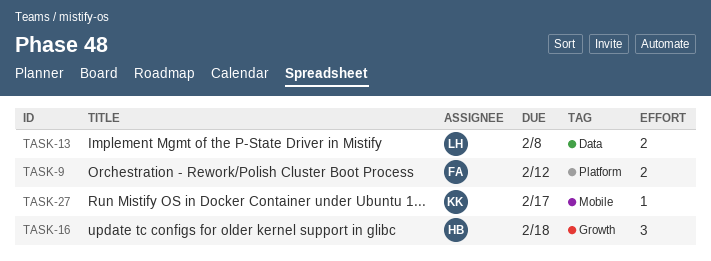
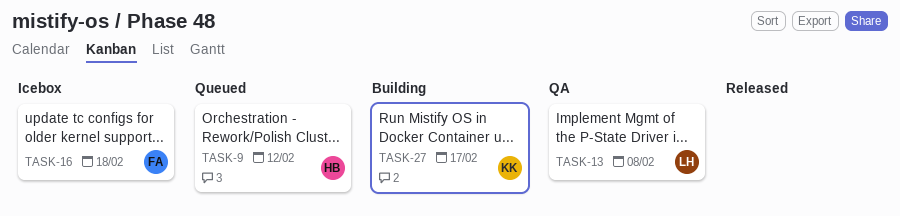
TASK-9, owner: FA -> HB
TASK-16, owner: HB -> FA

